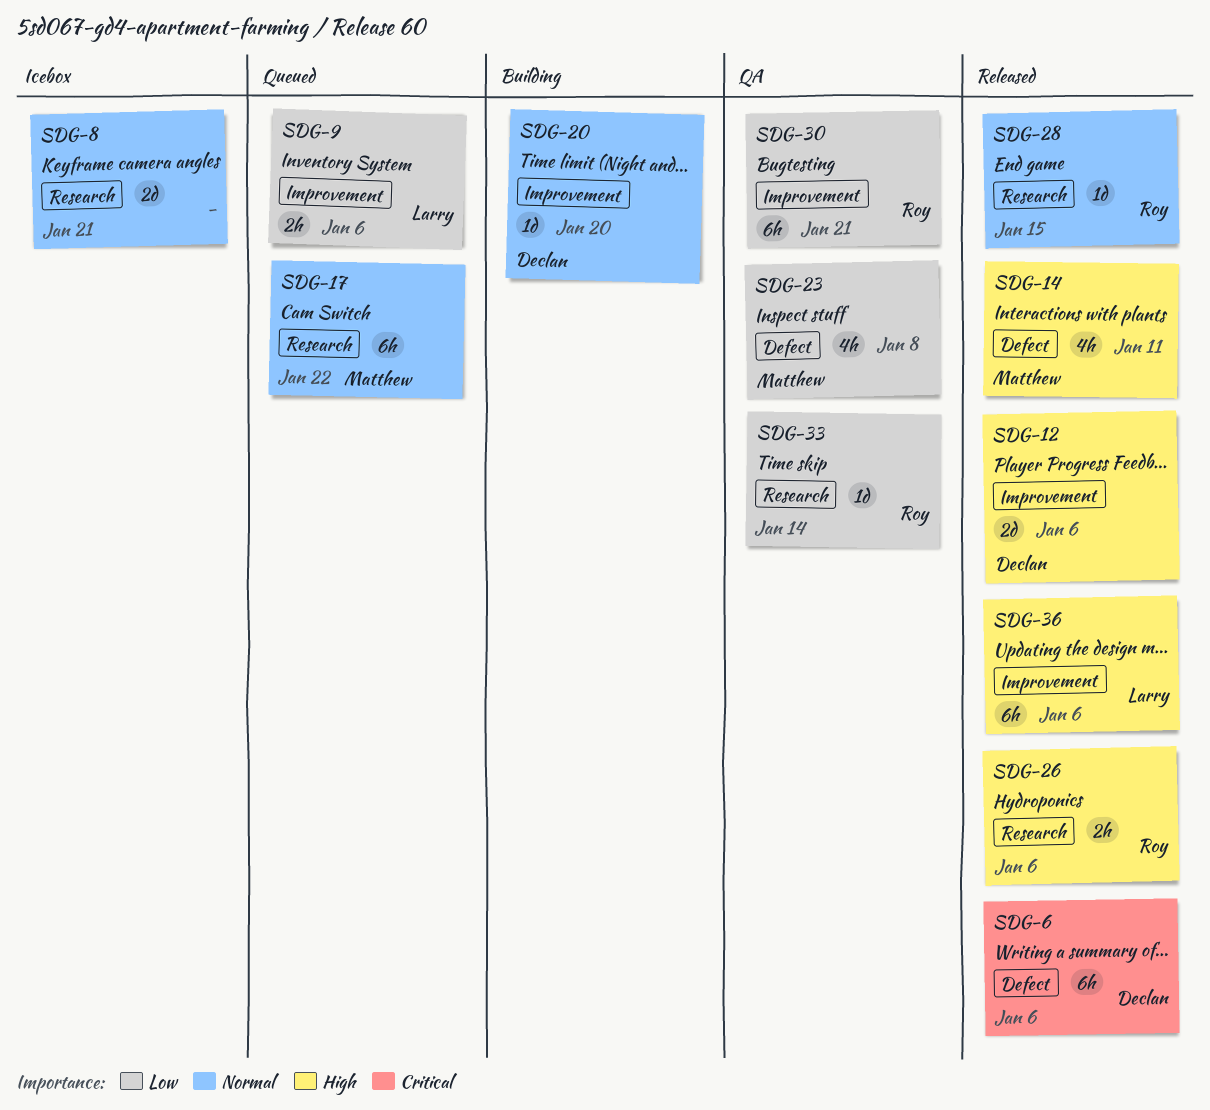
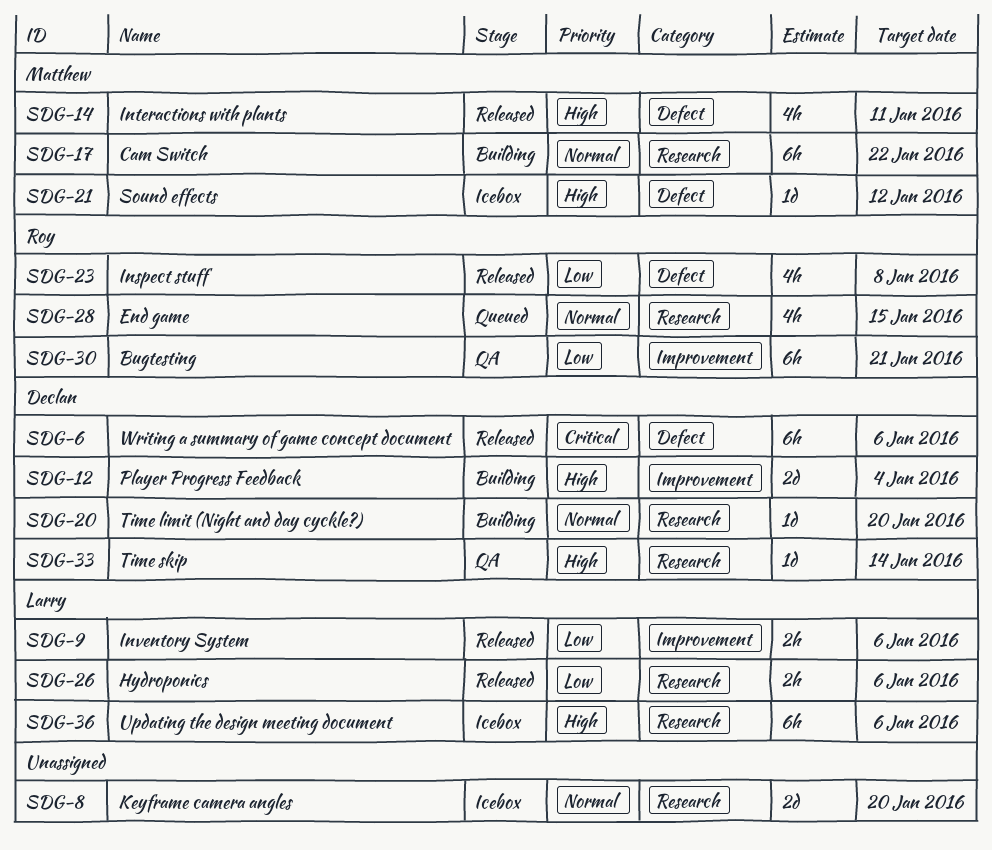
SDG-8, due: Jan 21 -> Jan 20
SDG-9, status: Queued -> Released
SDG-12, status: Released -> Building
SDG-12, due: Jan 6 -> Jan 4
SDG-17, status: Queued -> Building
SDG-20, label: Improvement -> Research
SDG-21: none -> present
SDG-23, status: QA -> Released
SDG-23, owner: Matthew -> Roy
SDG-26, owner: Roy -> Larry
SDG-26, priority: High -> Low
SDG-28, status: Released -> Queued
SDG-28, estimate: 1d -> 4h
SDG-33, owner: Roy -> Declan
SDG-33, priority: Low -> High
SDG-36, status: Released -> Icebox
SDG-36, label: Improvement -> Research

